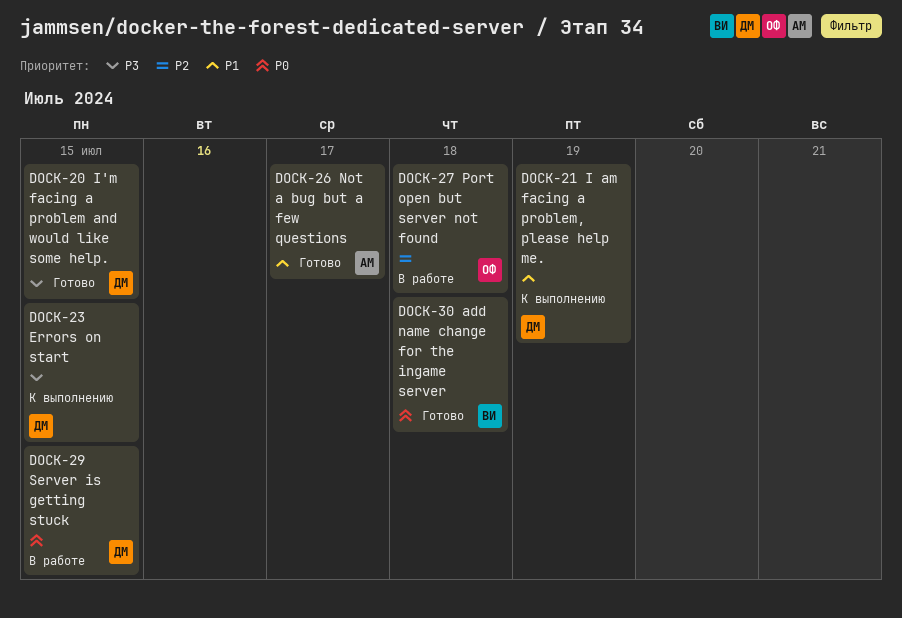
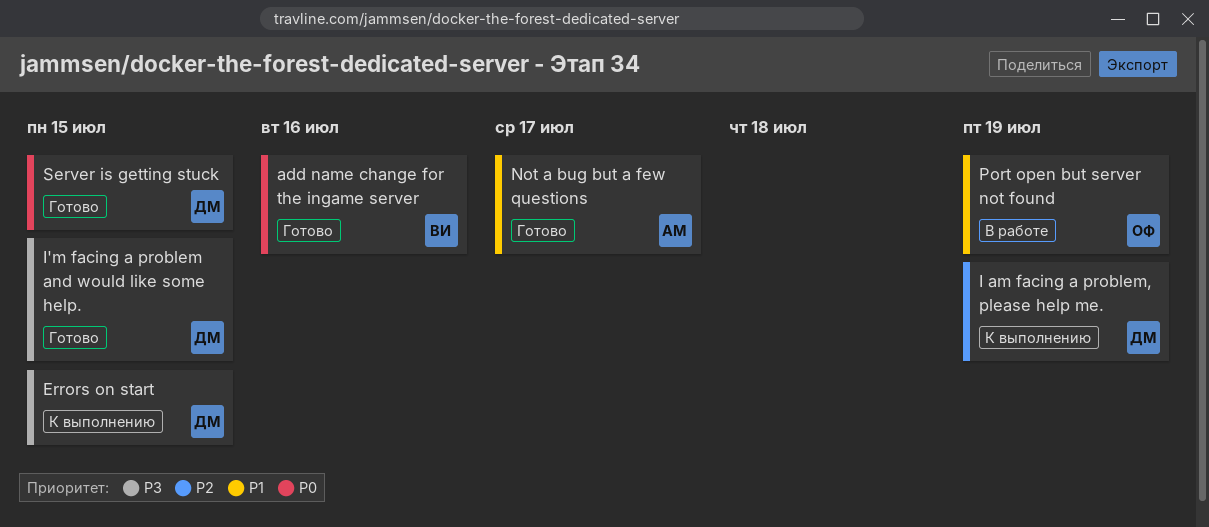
add name change for the ingame server, due: Jul 18 -> Jul 16
I am facing a problem, please help me., priority: P1 -> P2
Port open but server not found, priority: P2 -> P1
Port open but server not found, due: Jul 18 -> Jul 19
Server is getting stuck, status: В работе -> Готово

